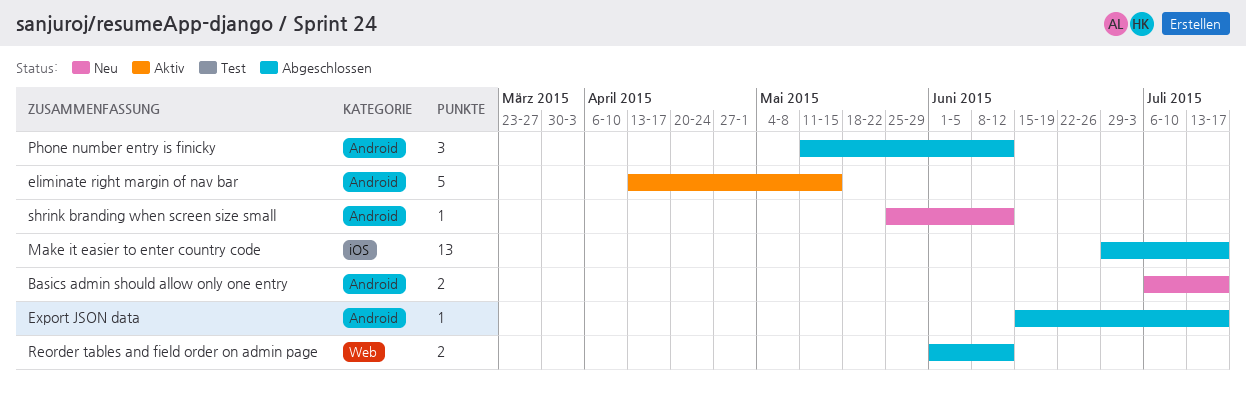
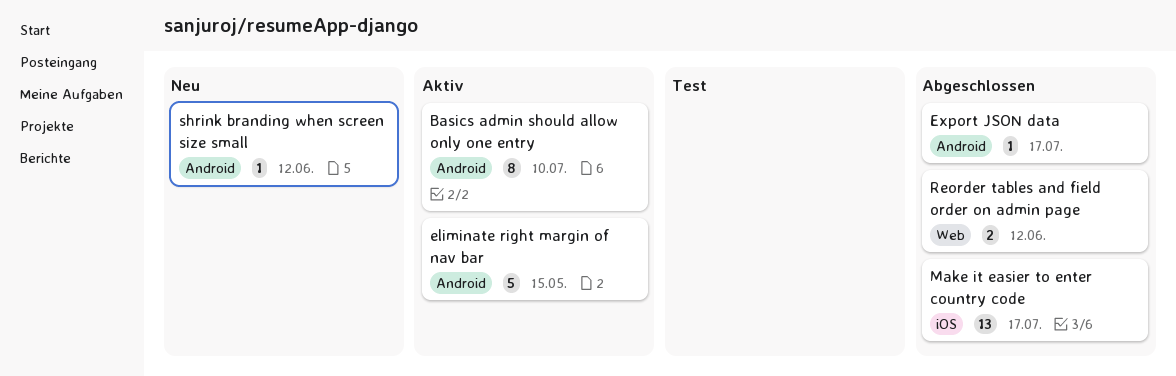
Basics admin should allow only one entry, status: Neu -> Aktiv
Basics admin should allow only one entry, estimate: 2 -> 8
Basics admin should allow only one entry, due: Jul 17 -> Jul 10
Phone number entry is finicky: present -> none

